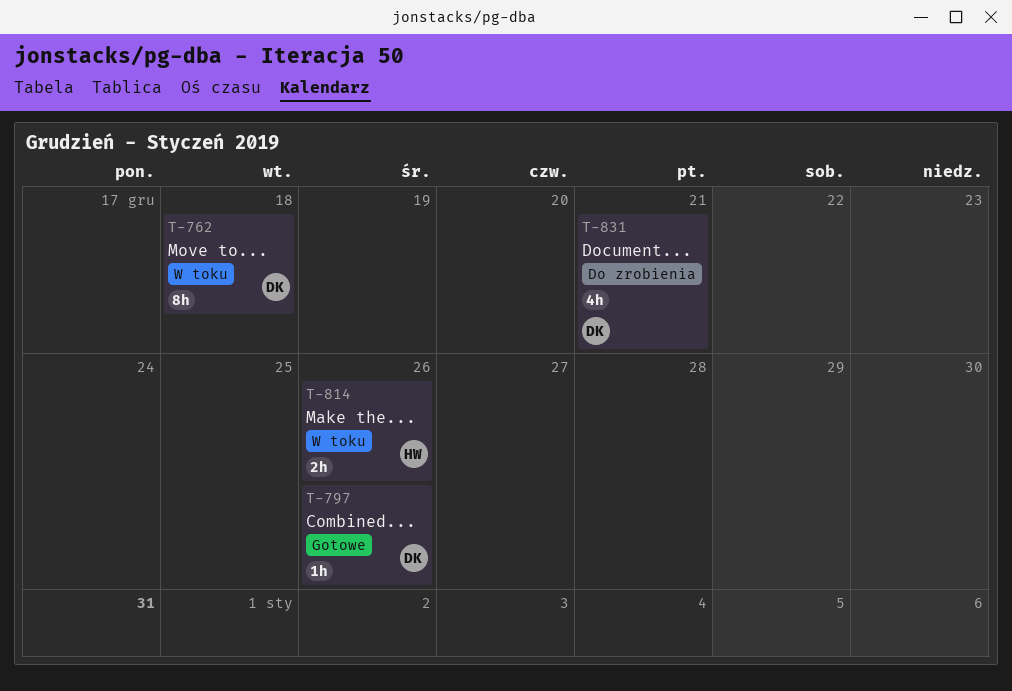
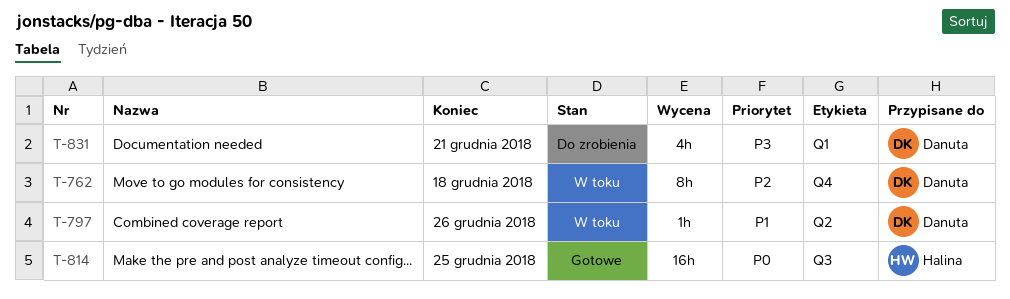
T-797, status: Gotowe -> W toku
T-814, status: W toku -> Gotowe
T-814, estimate: 2h -> 16h
T-814, due: Dec 26 -> Dec 25

